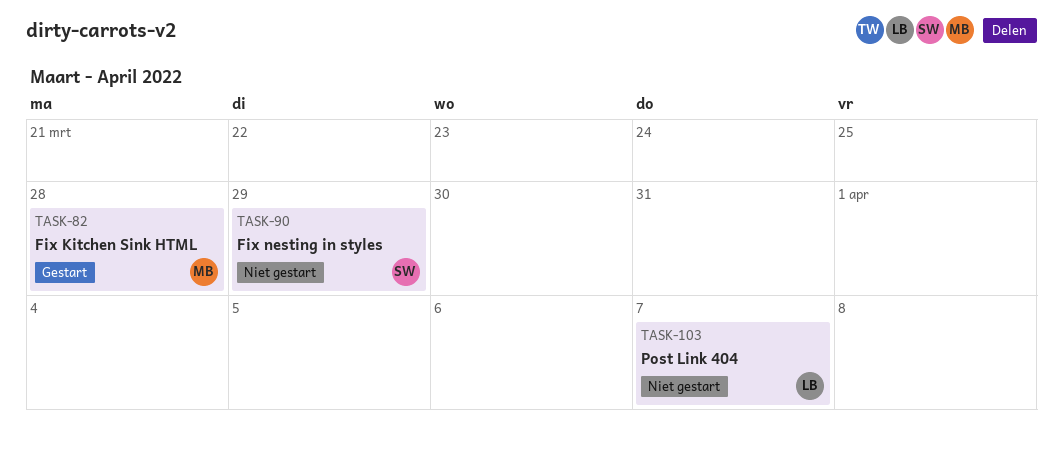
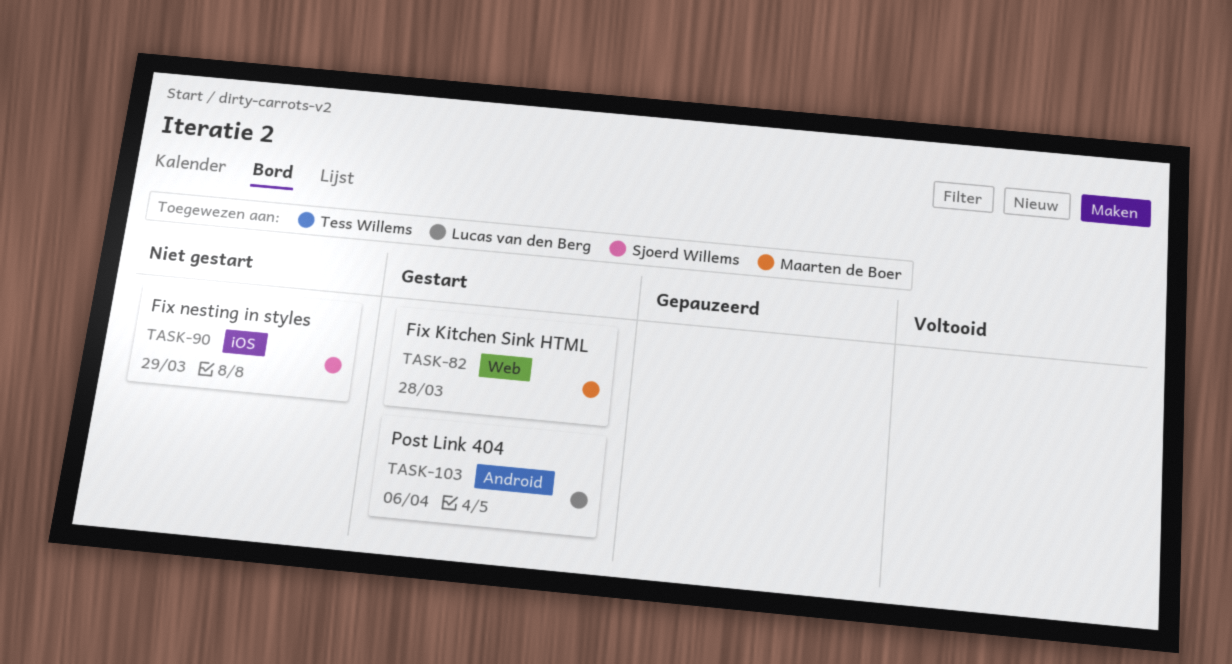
TASK-103, status: Niet gestart -> Gestart
TASK-103, due: Apr 7 -> Apr 6

